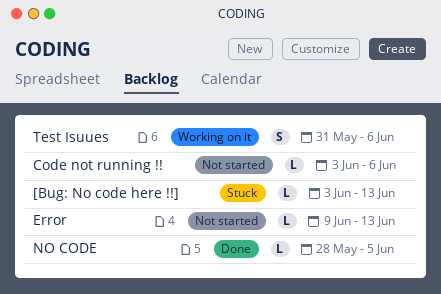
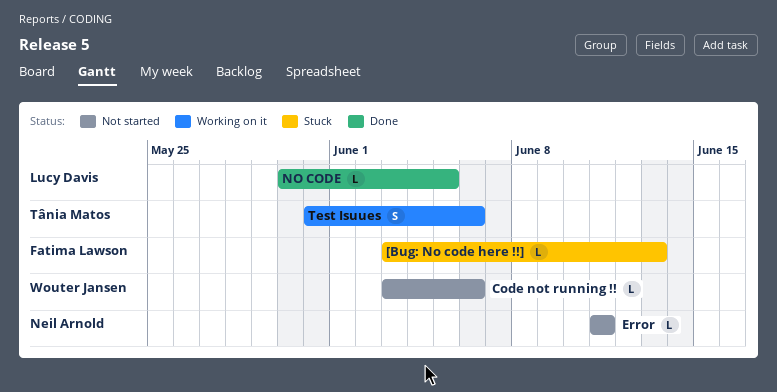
Error, start: Jun 9 -> Jun 11
Error, due: Jun 13 -> Jun 11
NO CODE, start: May 28 -> May 30

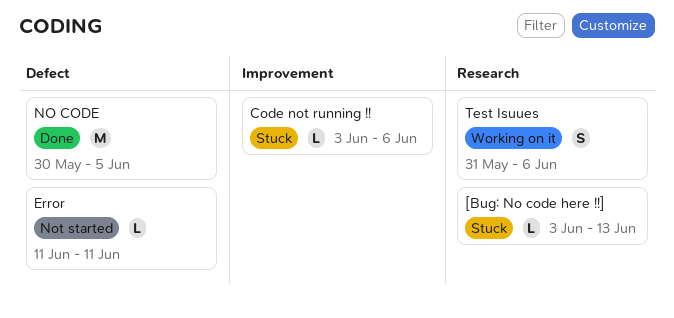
Code not running !!, status: Not started -> Stuck
NO CODE, estimate: L -> M

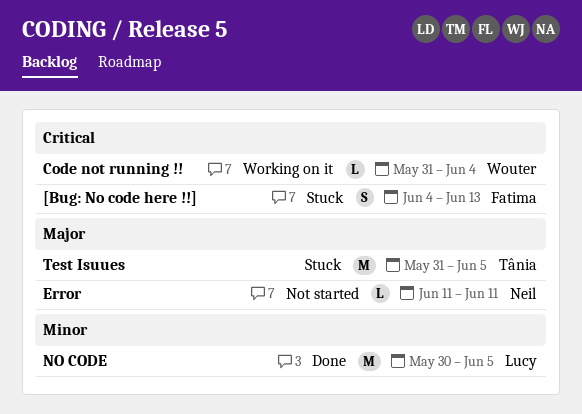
[Bug: No code here !!], estimate: L -> S
[Bug: No code here !!], start: Jun 3 -> Jun 4
Code not running !!, status: Stuck -> Working on it
Code not running !!, start: Jun 3 -> May 31
Code not running !!, due: Jun 6 -> Jun 4
Test Isuues, status: Working on it -> Stuck
Test Isuues, estimate: S -> M
Test Isuues, due: Jun 6 -> Jun 5

